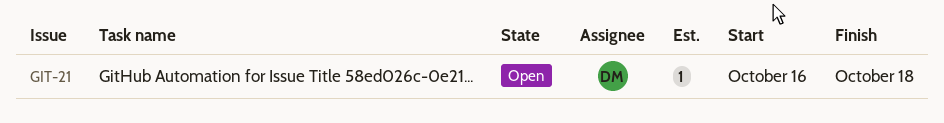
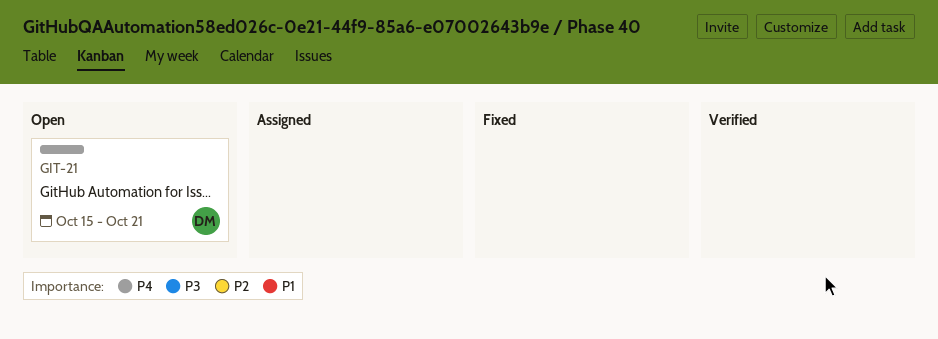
GIT-21, start: Oct 16 -> Oct 15
GIT-21, due: Oct 18 -> Oct 21

